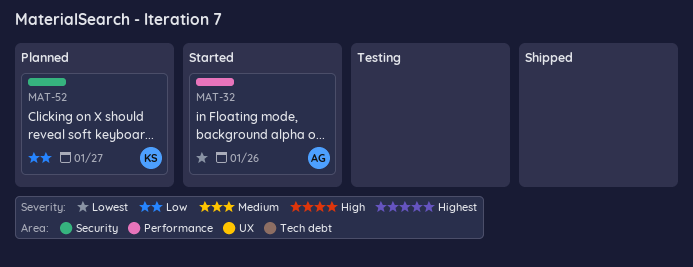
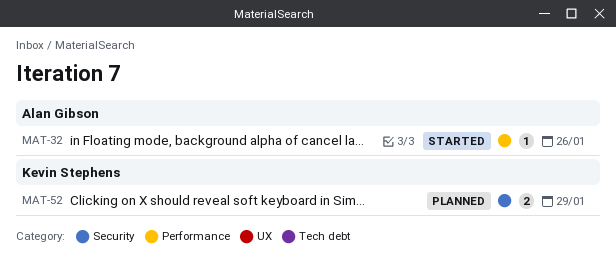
MAT-52, due: Jan 27 -> Jan 29

